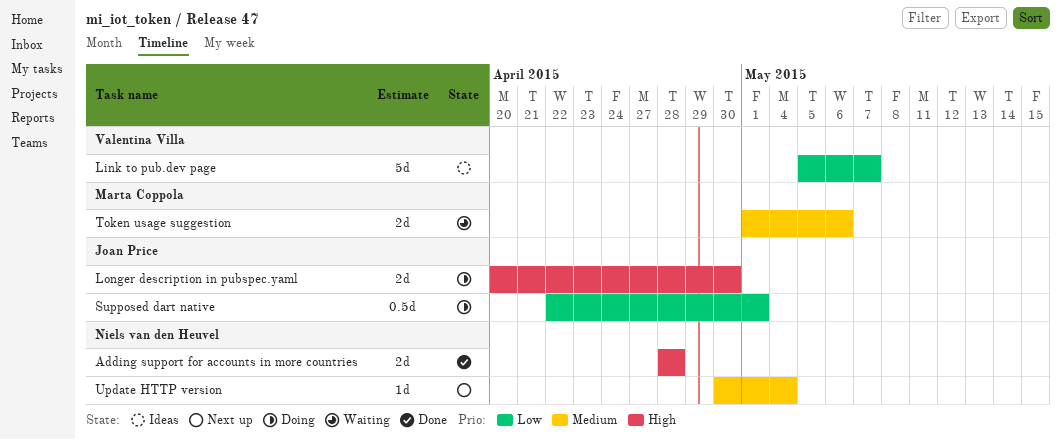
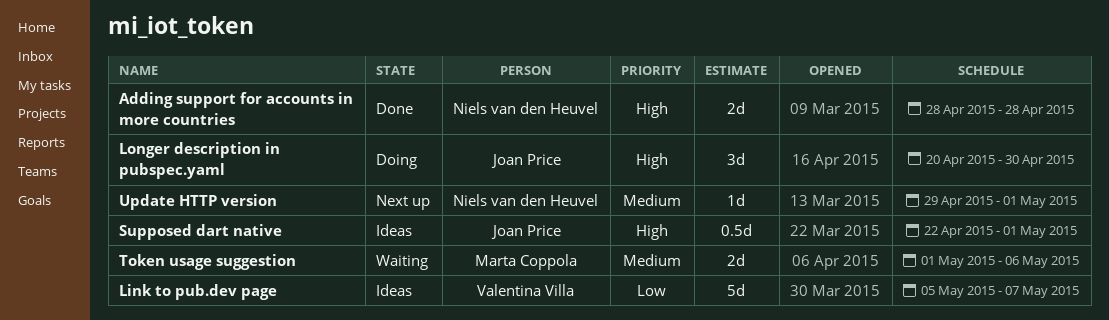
Longer description in pubspec.yaml, estimate: 2d -> 3d
Supposed dart native, status: Doing -> Ideas
Supposed dart native, priority: Low -> High
Update HTTP version, start: Apr 30 -> Apr 29
Update HTTP version, due: May 4 -> May 1

